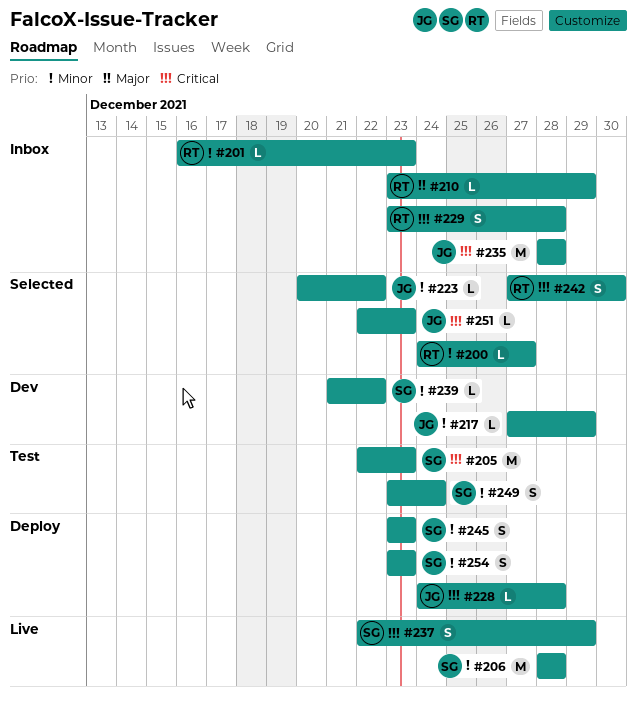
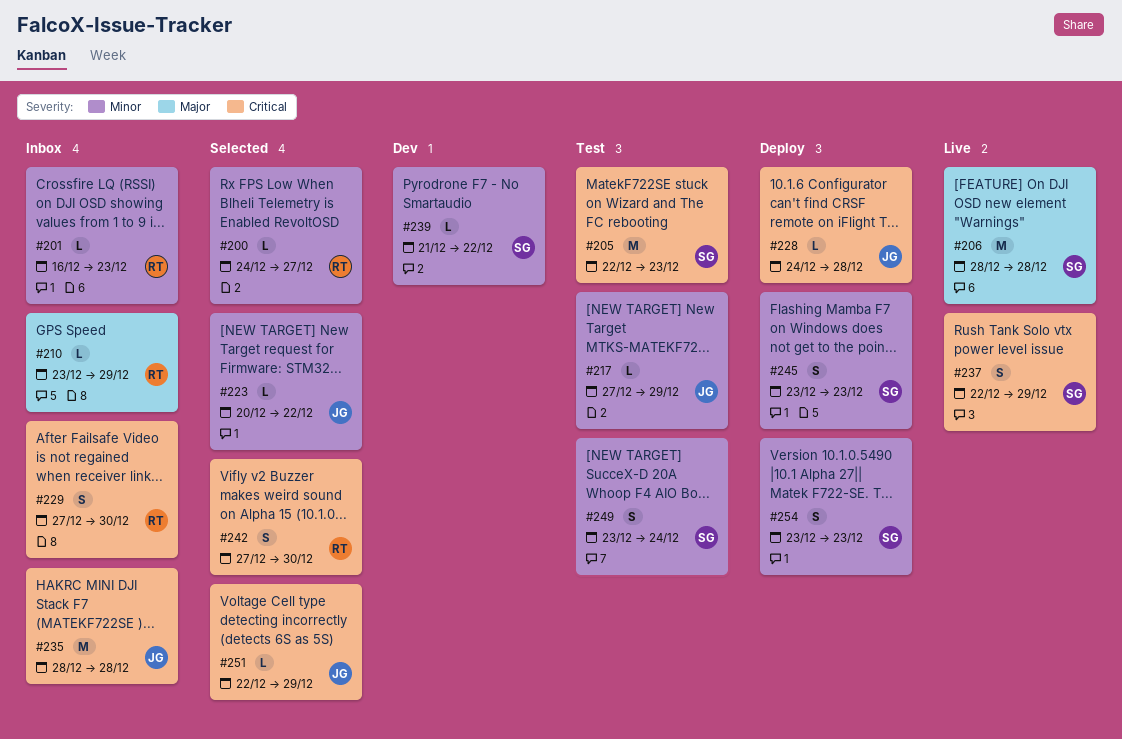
#206, priority: Minor -> Major
#217, status: Dev -> Test
#229, start: Dec 23 -> Dec 27
#229, due: Dec 28 -> Dec 30
#251, due: Dec 23 -> Dec 29

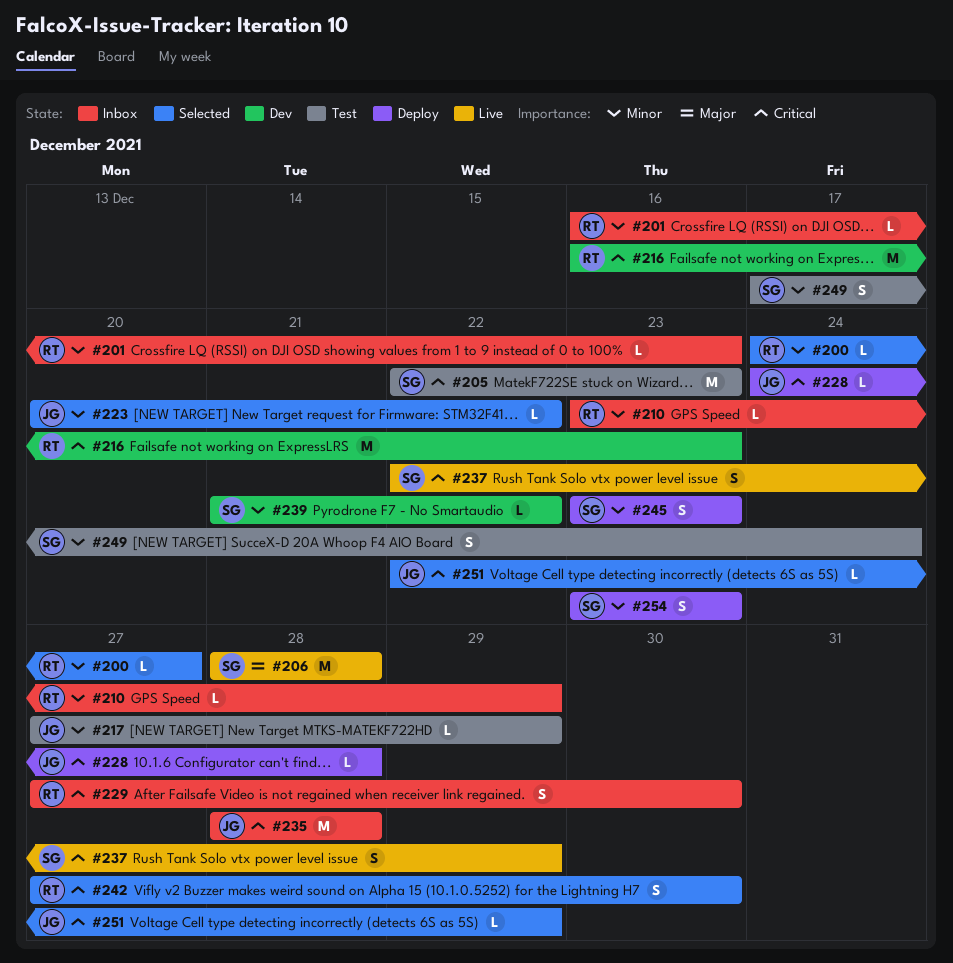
#210, priority: Major -> Minor
#216: none -> present
#249, start: Dec 23 -> Dec 17

